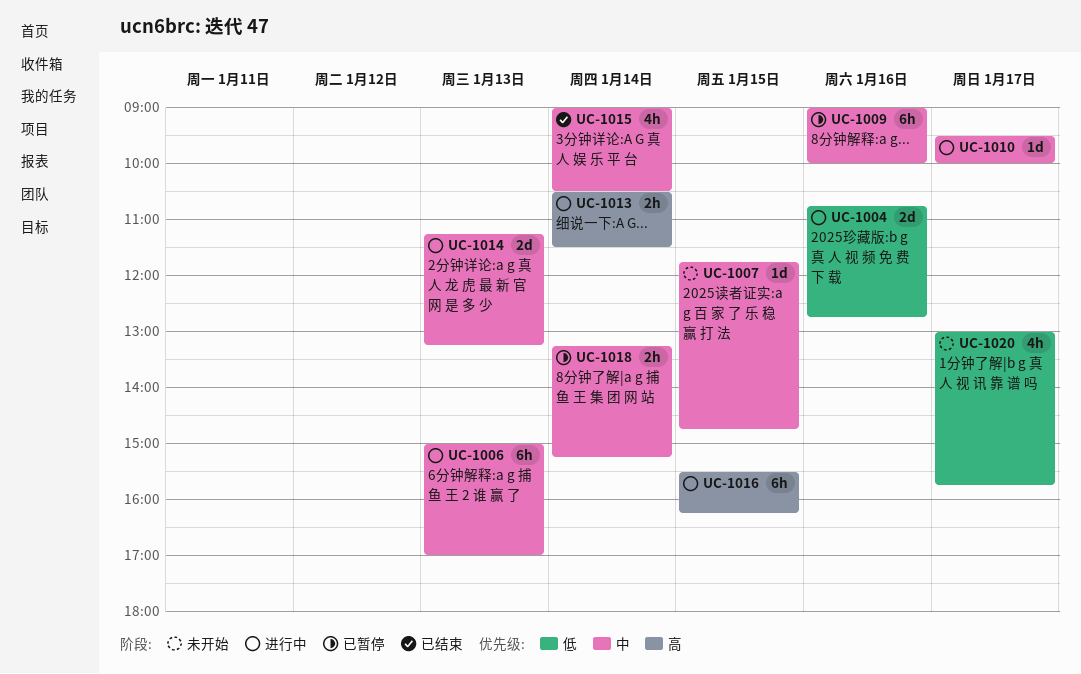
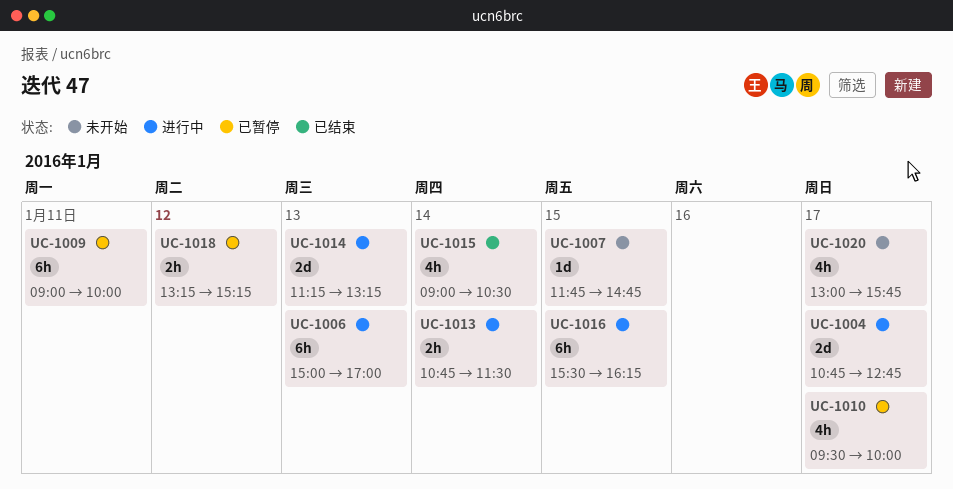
UC-1004, day: Jan 16 -> Jan 17
UC-1009, day: Jan 16 -> Jan 11
UC-1010, status: 进行中 -> 已暂停
UC-1010, estimate: 1d -> 4h
UC-1013, begins: 10:30 -> 10:45
UC-1018, day: Jan 14 -> Jan 12

